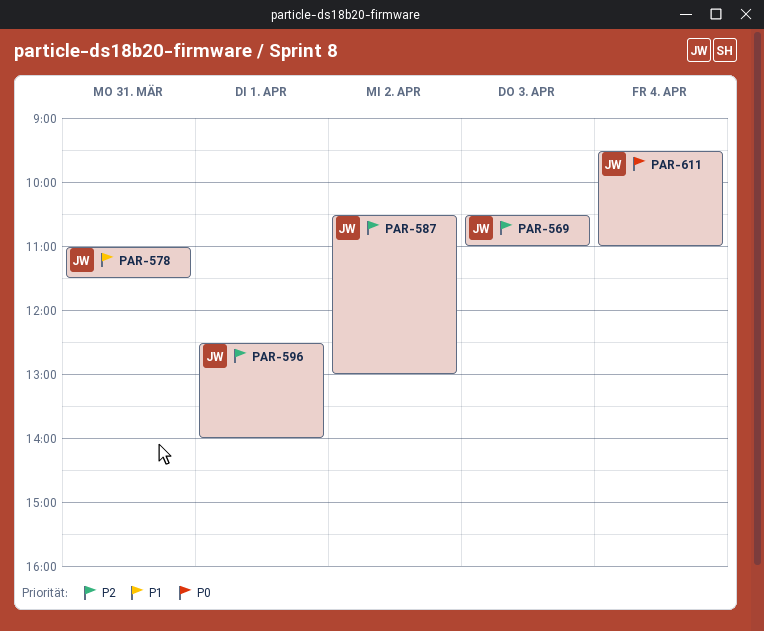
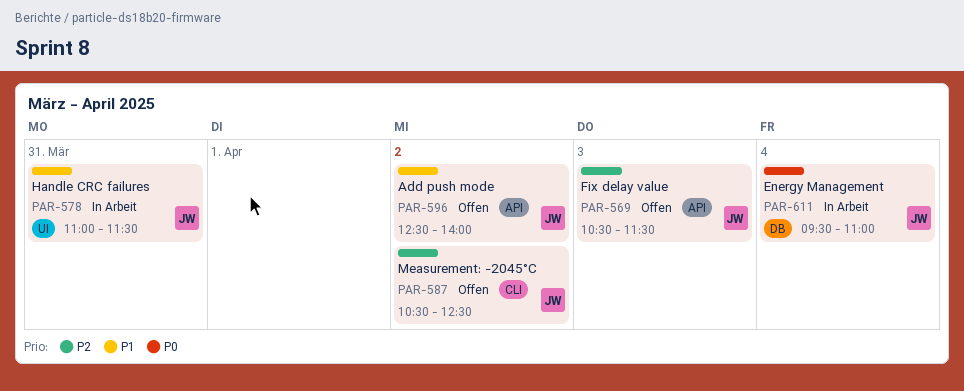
PAR-569, ends: 11:00 -> 11:30
PAR-587, ends: 13:00 -> 12:30
PAR-596, priority: P2 -> P1
PAR-596, day: Apr 1 -> Apr 2

